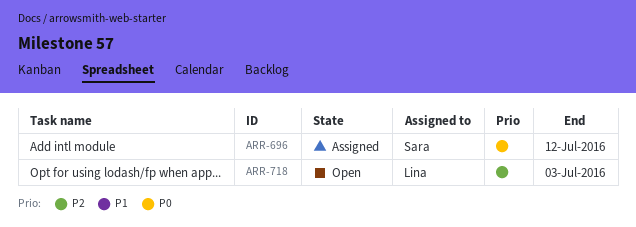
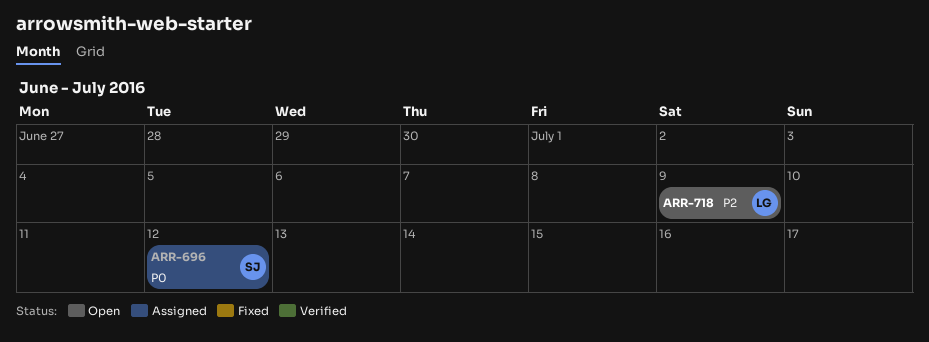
ARR-718, due: Jul 3 -> Jul 9

